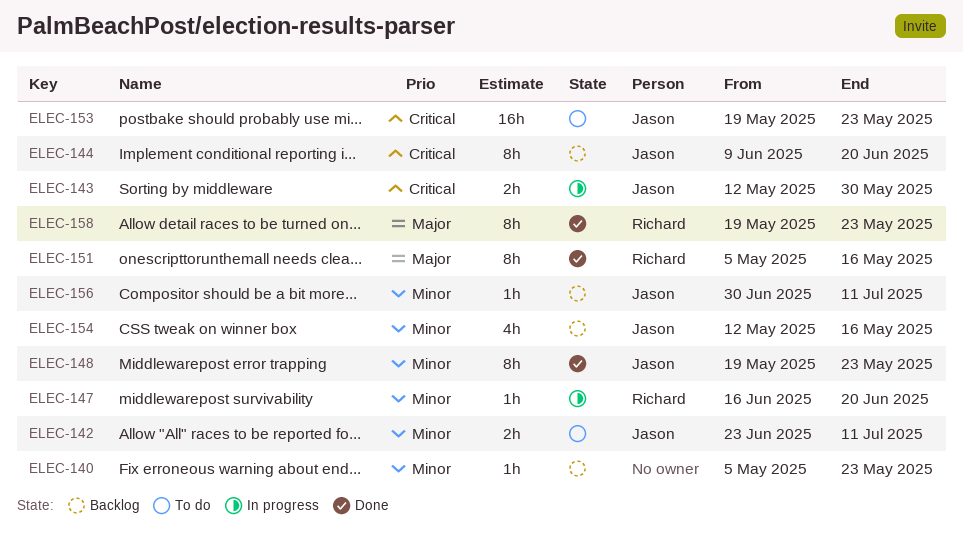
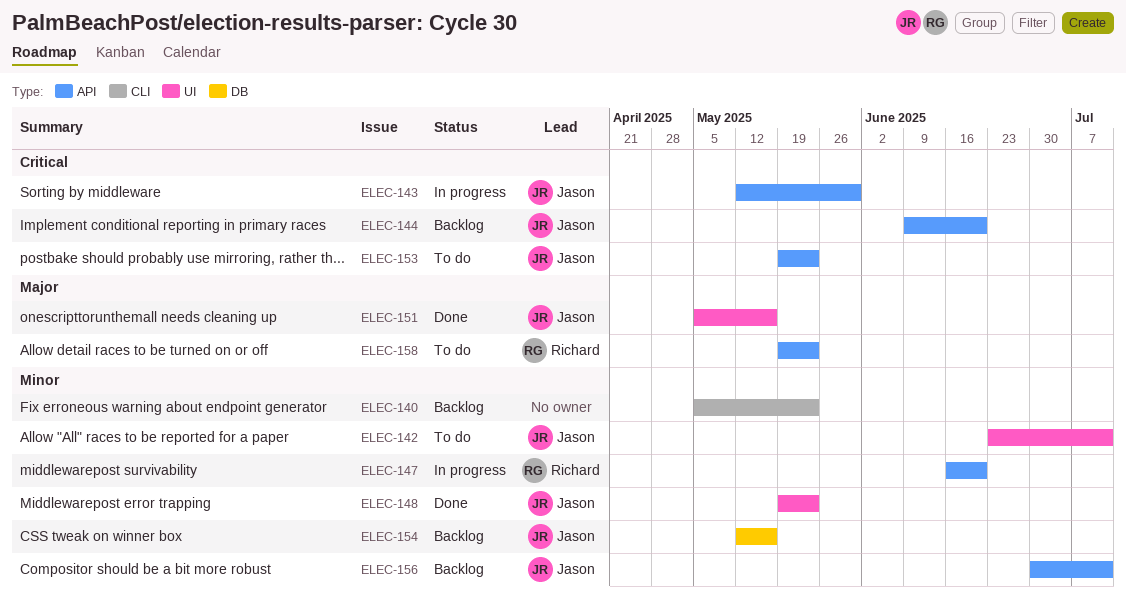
ELEC-151, owner: Richard -> Jason
ELEC-158, status: Done -> To do

